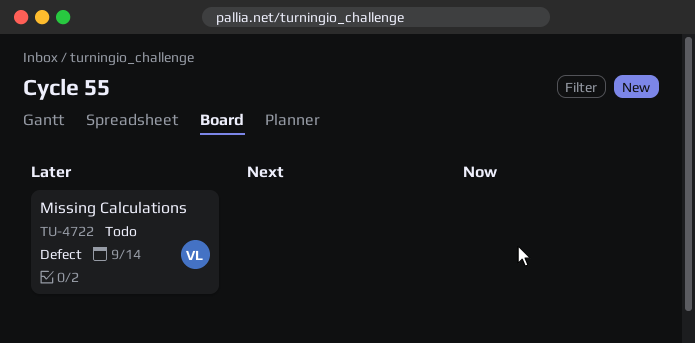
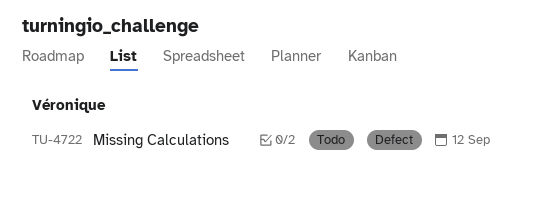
TU-4722, due: Sep 14 -> Sep 12

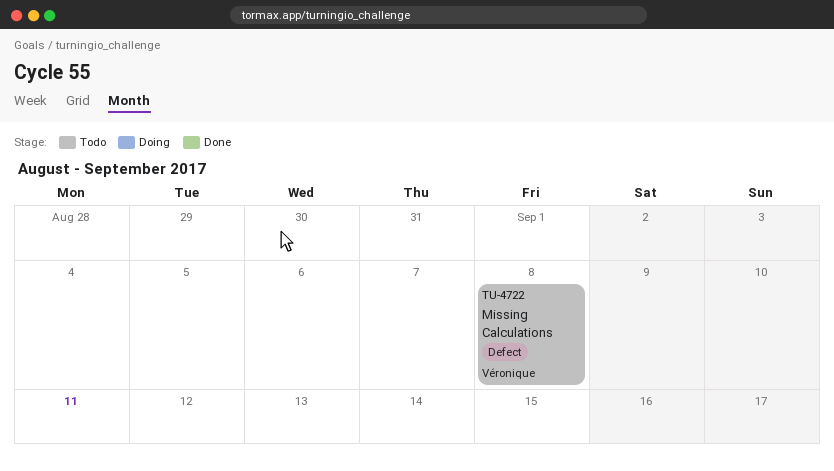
TU-4722, due: Sep 12 -> Sep 8

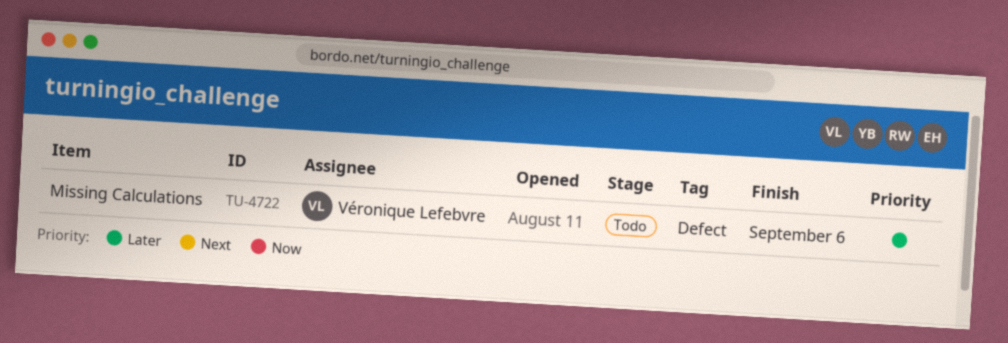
TU-4722, due: Sep 8 -> Sep 6

